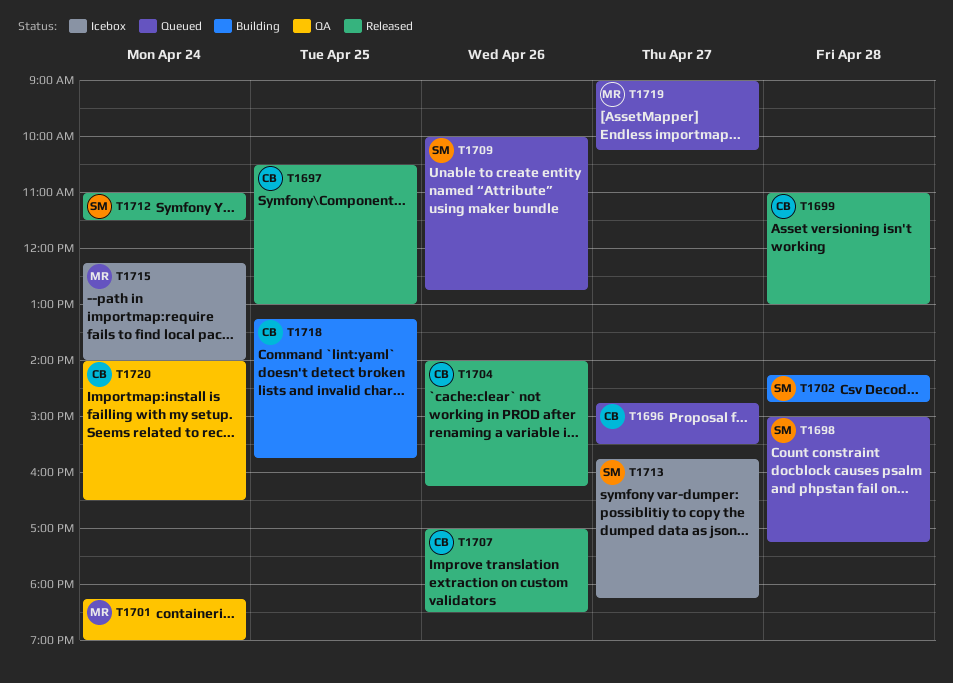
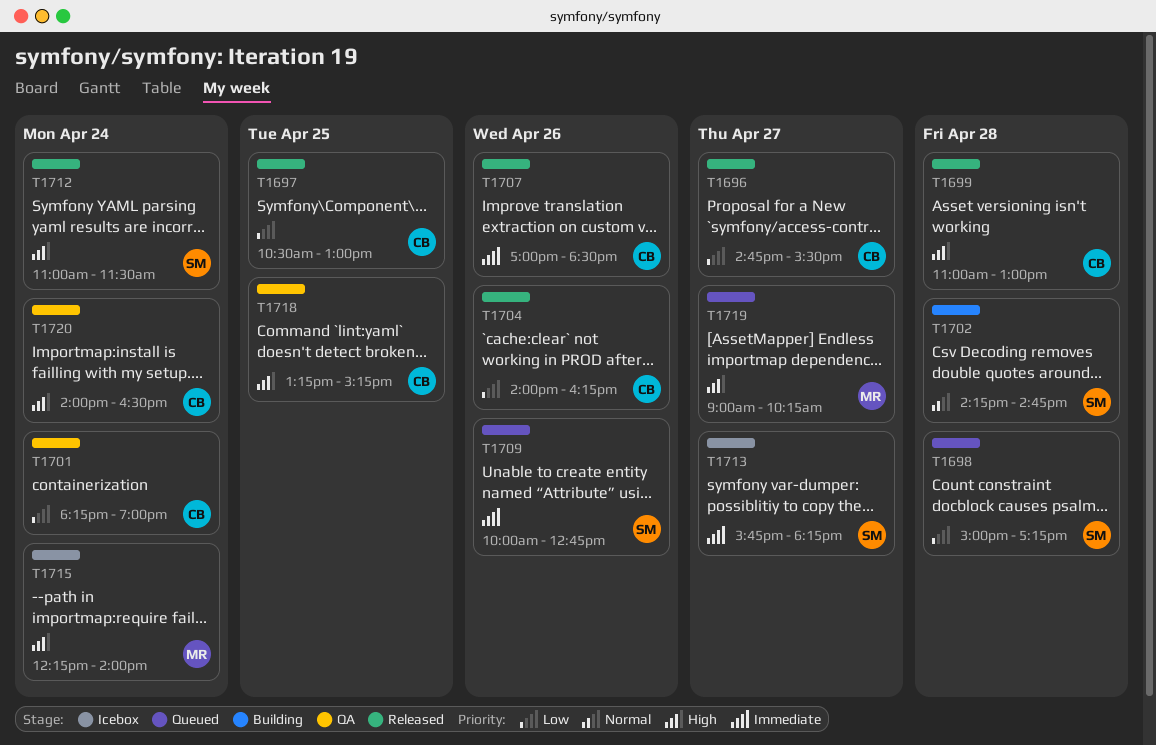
T1696, status: Queued -> Released
T1701, owner: MR -> CB
T1718, status: Building -> QA
T1718, ends: 15:45 -> 15:15

